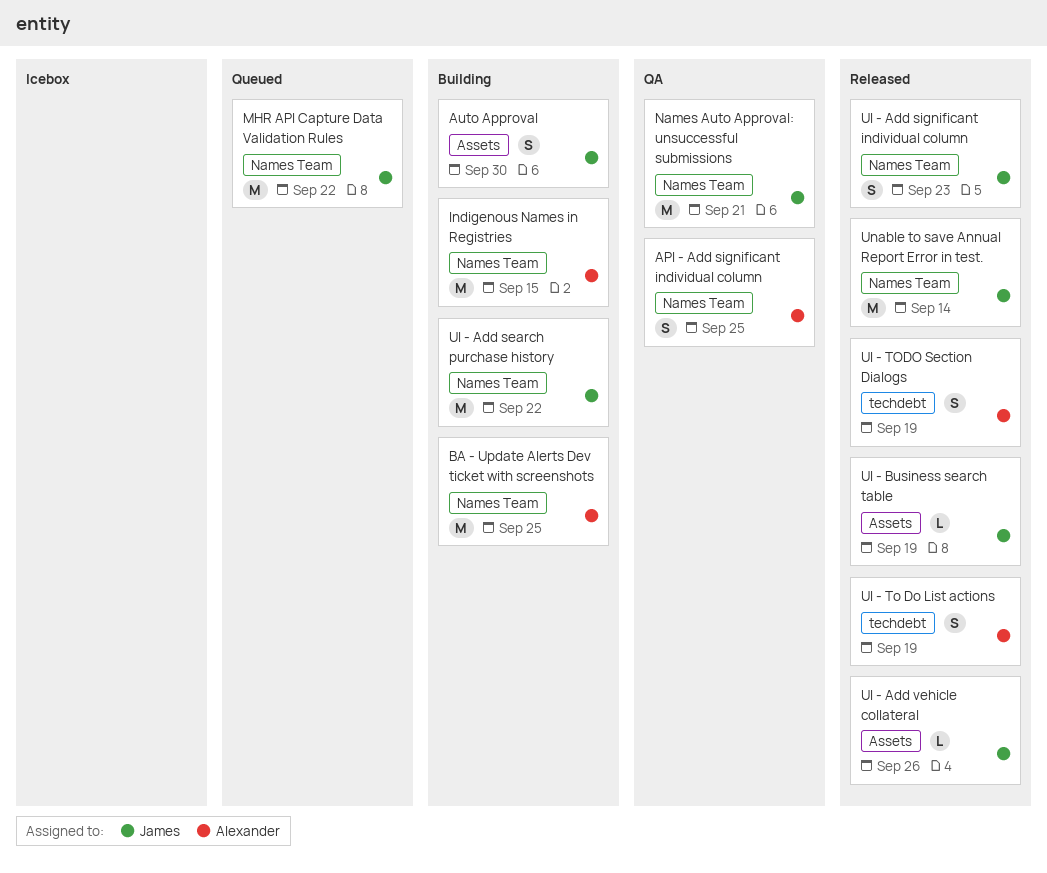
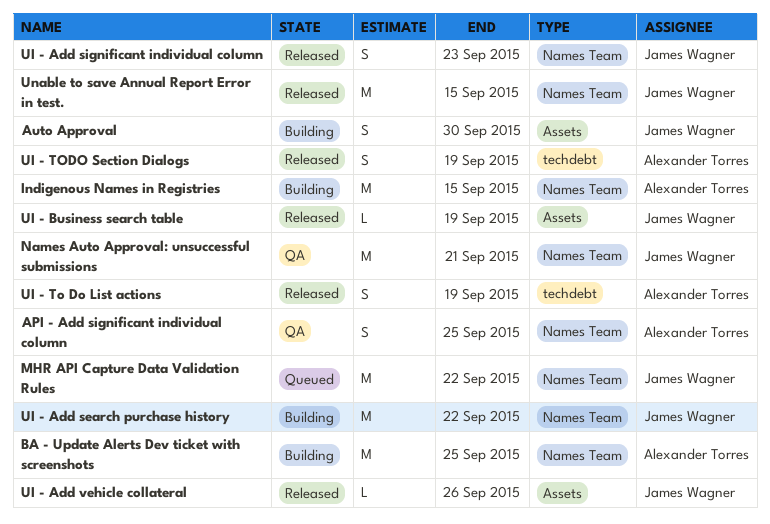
Unable to save Annual Report Error in test., due: Sep 14 -> Sep 15

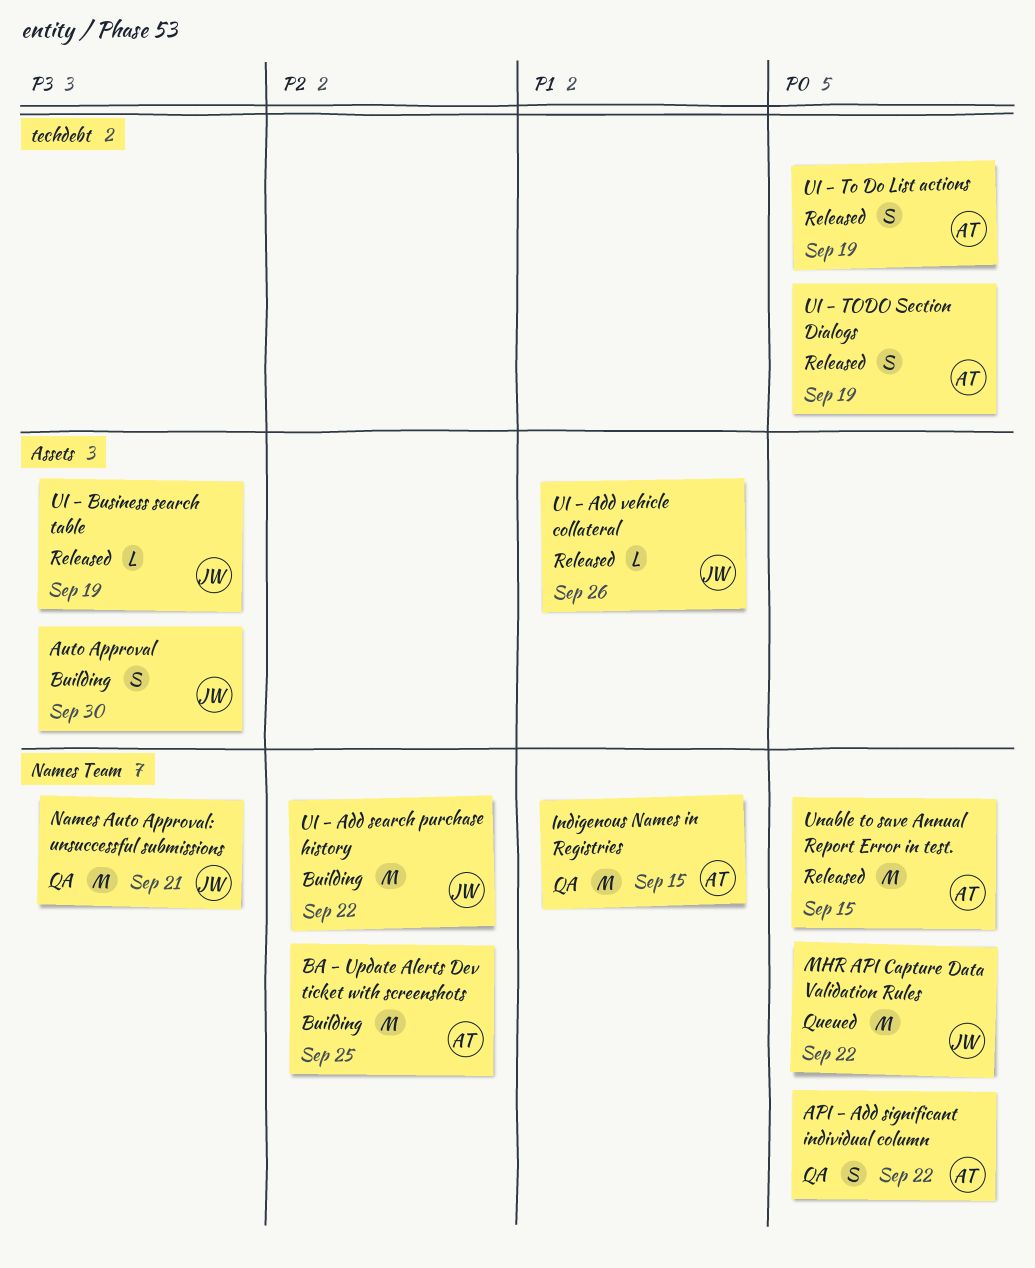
API - Add significant individual column, due: Sep 25 -> Sep 22
Indigenous Names in Registries, status: Building -> QA
UI - Add significant individual column: present -> none
Unable to save Annual Report Error in test., owner: James Wagner -> Alexander Torres

